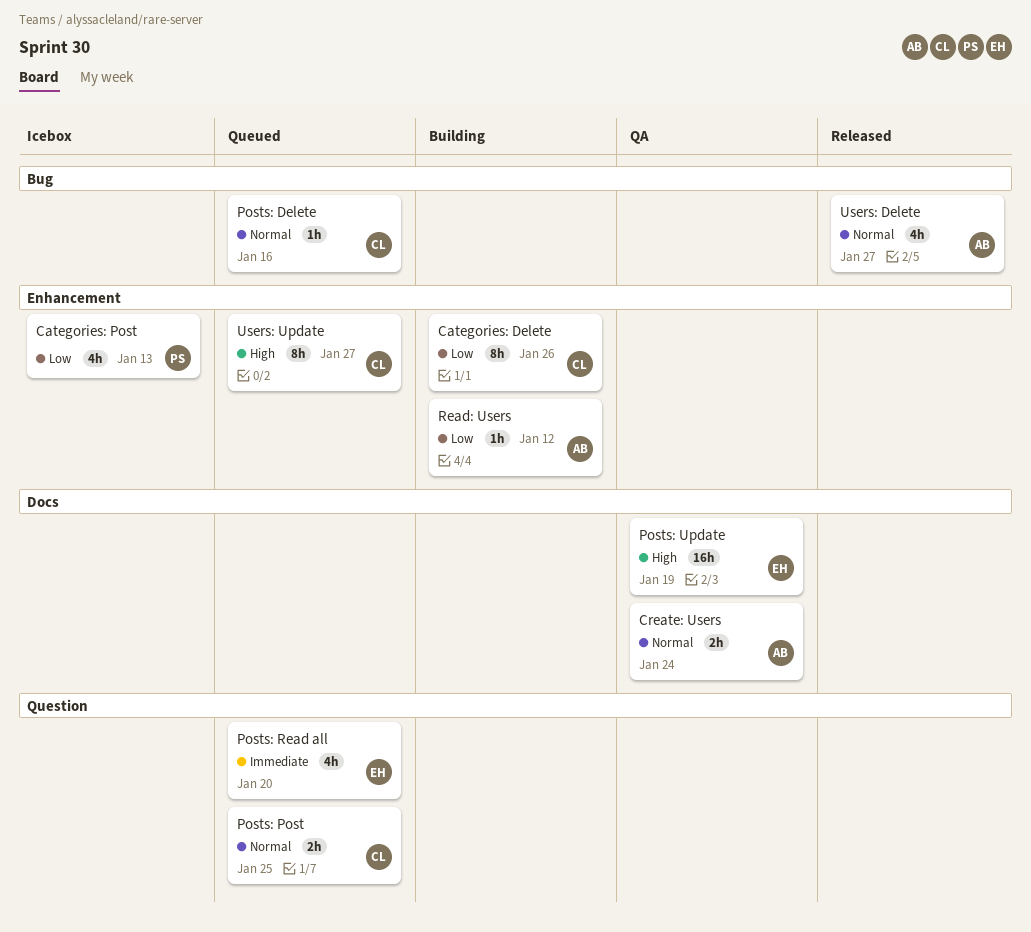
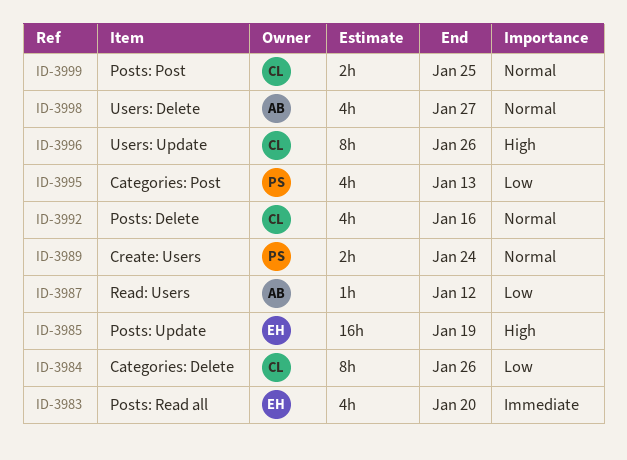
Create: Users, owner: AB -> PS
Posts: Delete, estimate: 1h -> 4h
Users: Update, due: Jan 27 -> Jan 26

